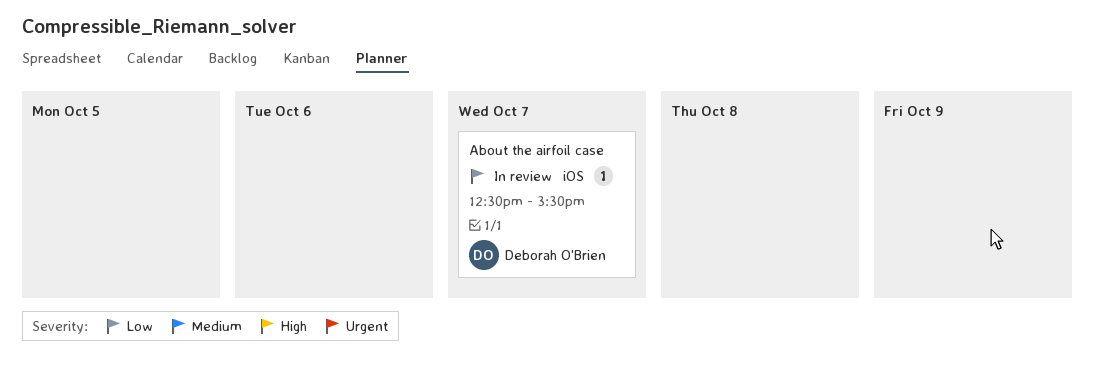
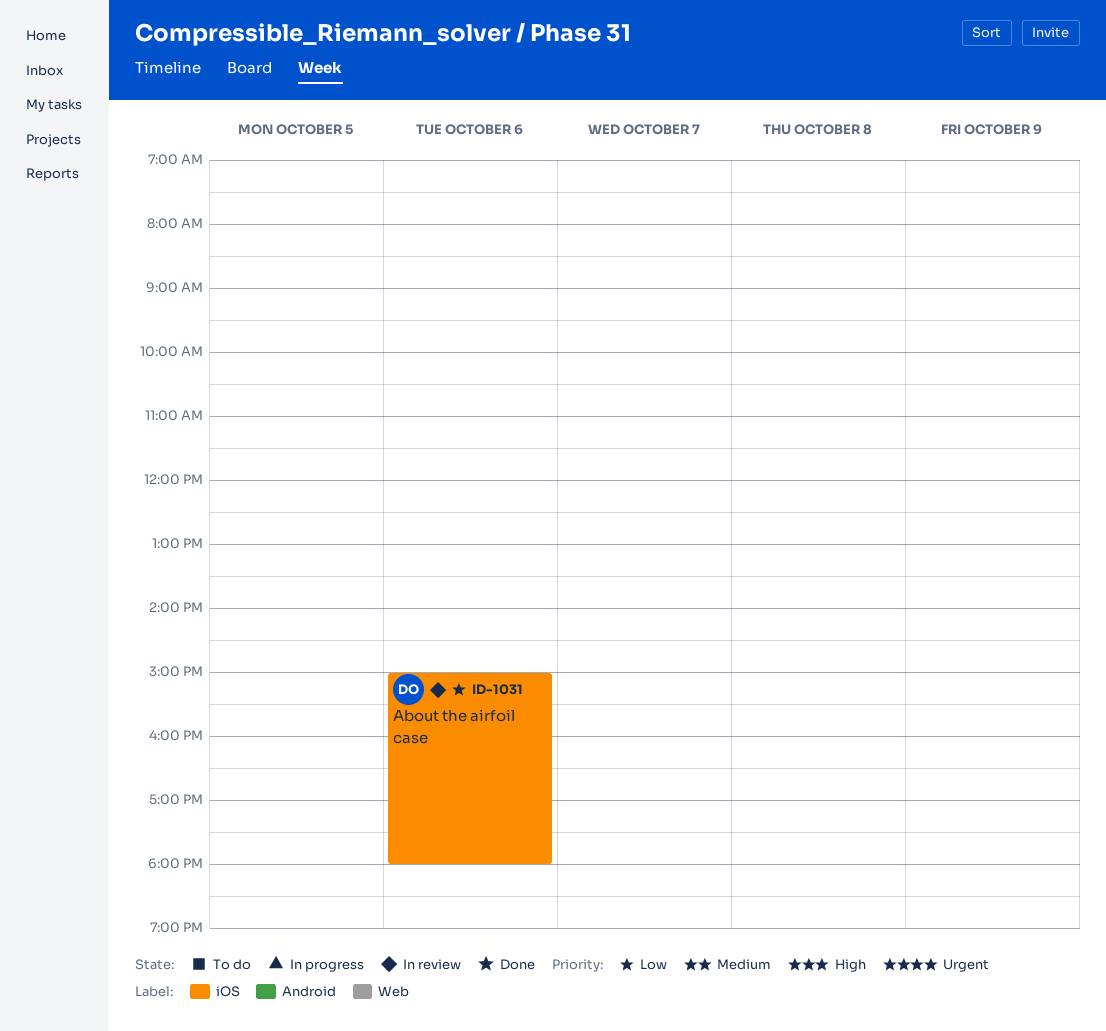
About the airfoil case, day: Oct 7 -> Oct 6
About the airfoil case, begins: 12:30 -> 15:00
About the airfoil case, ends: 15:30 -> 18:00

